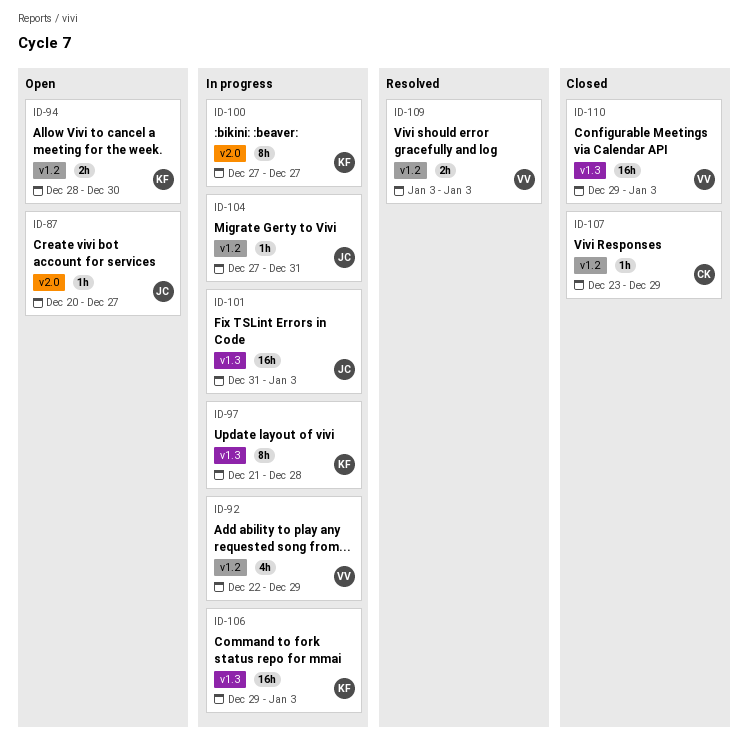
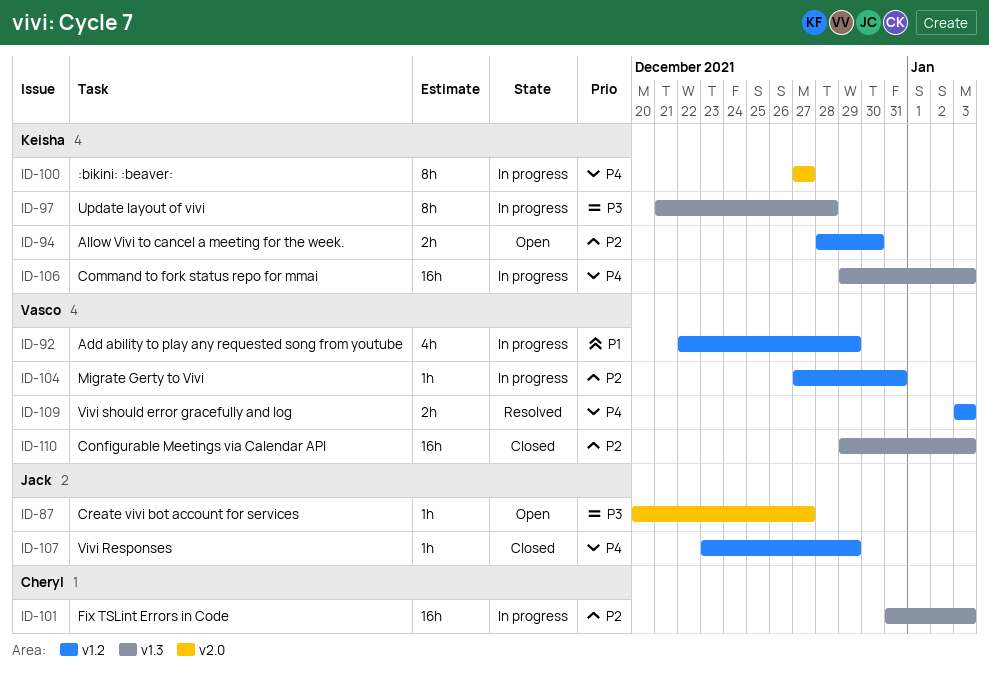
ID-101, owner: Jack -> Cheryl
ID-104, owner: Jack -> Vasco
ID-107, owner: Cheryl -> Jack

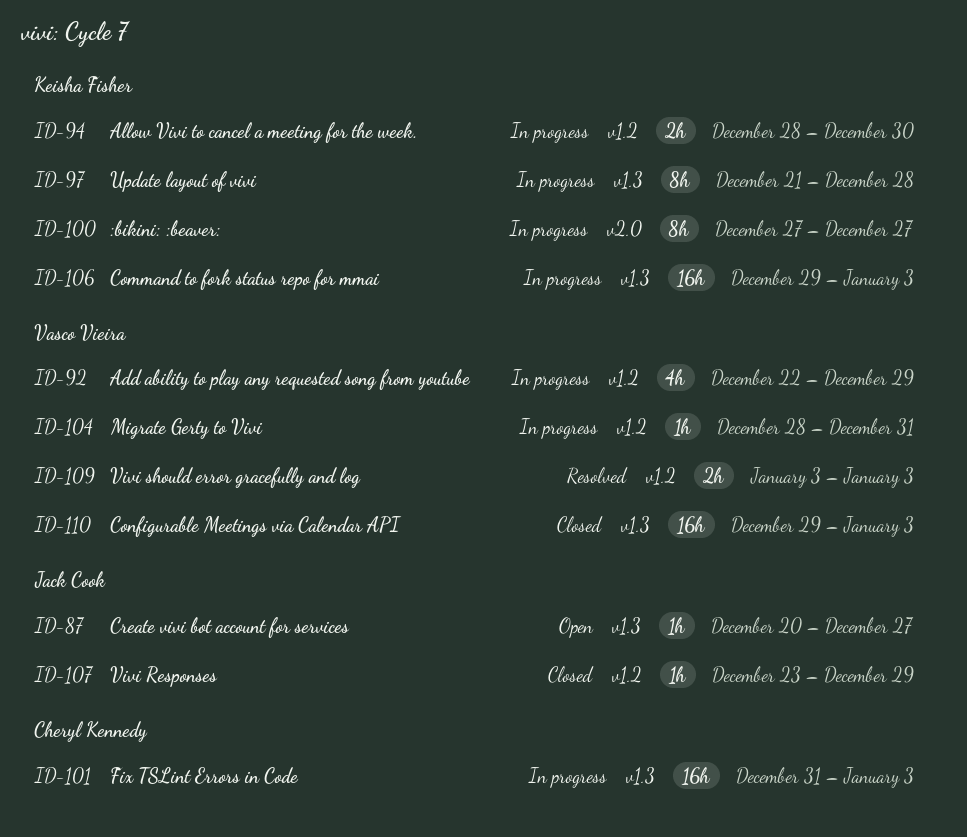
ID-87, label: v2.0 -> v1.3
ID-94, status: Open -> In progress
ID-104, start: Dec 27 -> Dec 28

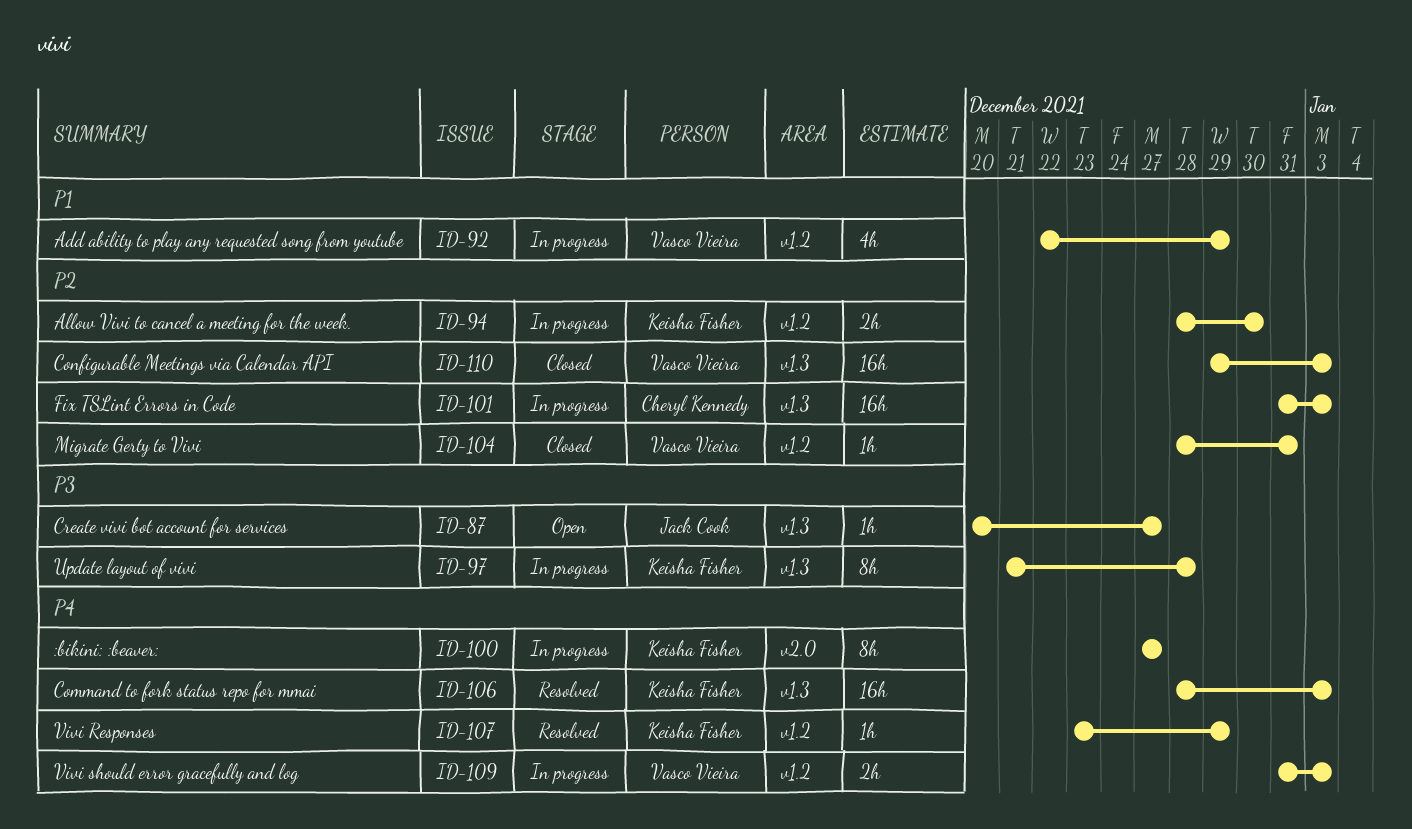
ID-104, status: In progress -> Closed
ID-106, status: In progress -> Resolved
ID-106, start: Dec 29 -> Dec 28
ID-107, status: Closed -> Resolved
ID-107, owner: Jack Cook -> Keisha Fisher
ID-109, status: Resolved -> In progress
ID-109, start: Jan 3 -> Dec 31

